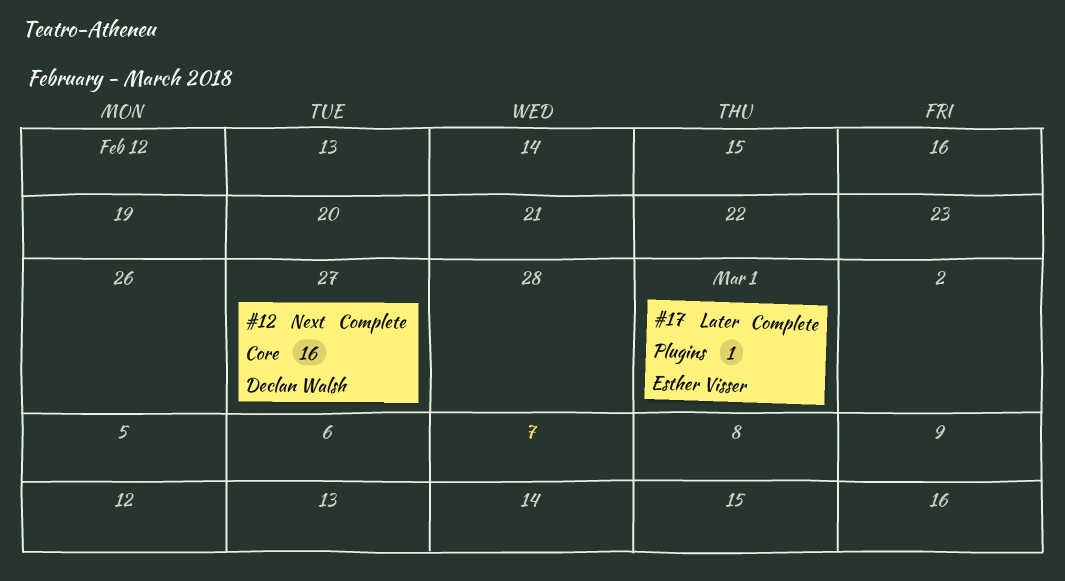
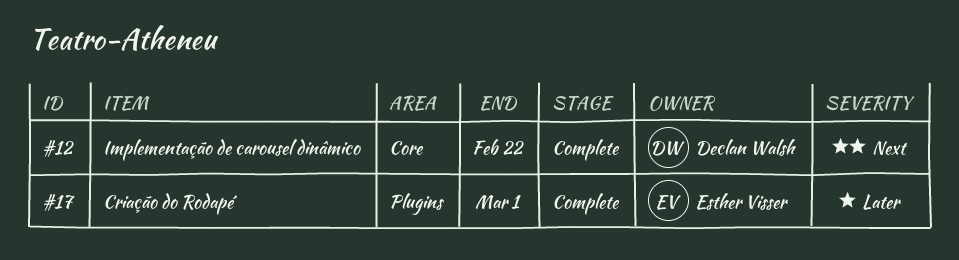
#12, due: Feb 27 -> Feb 22

